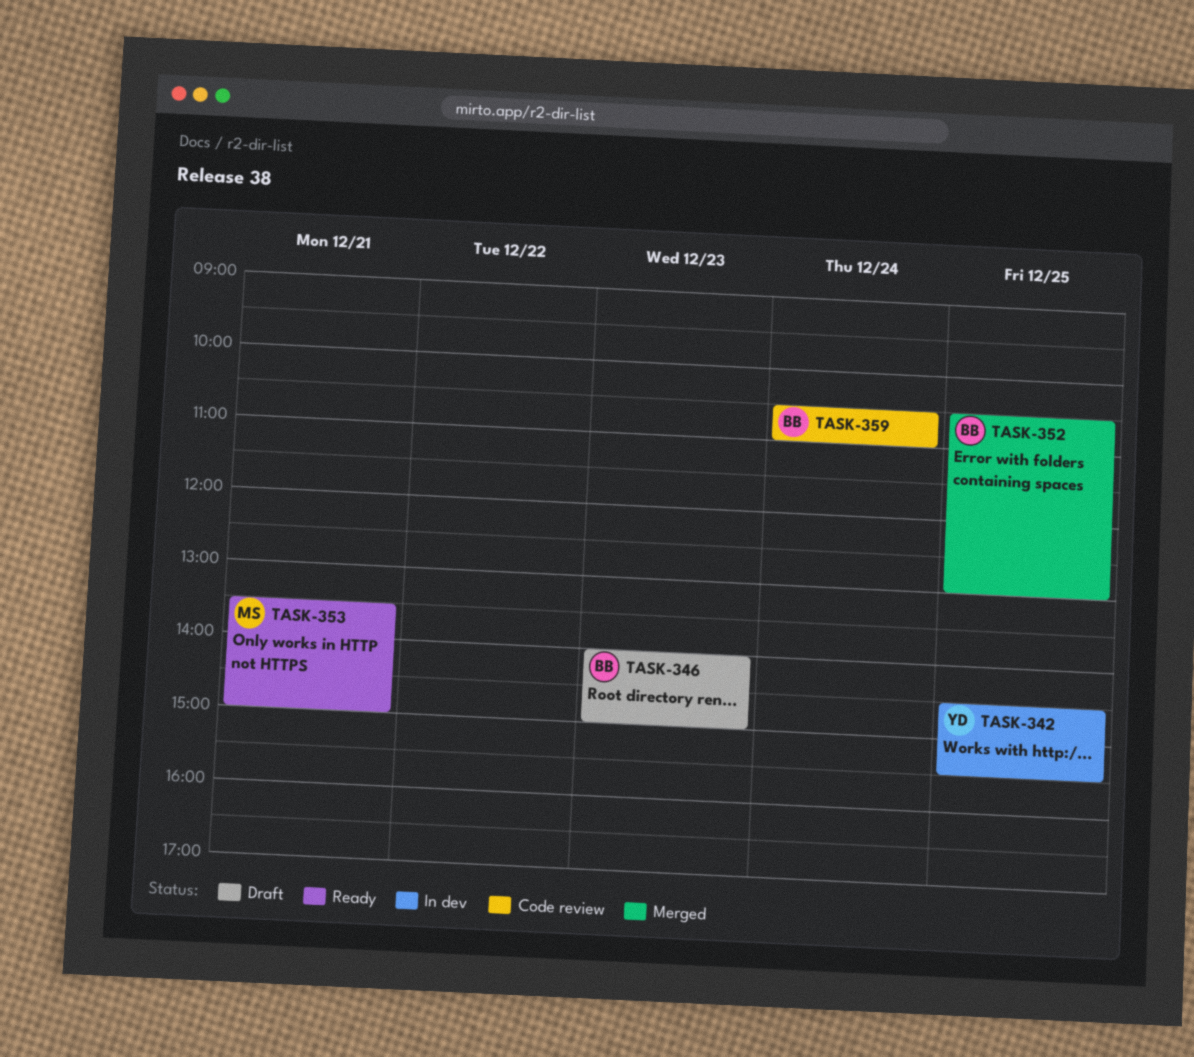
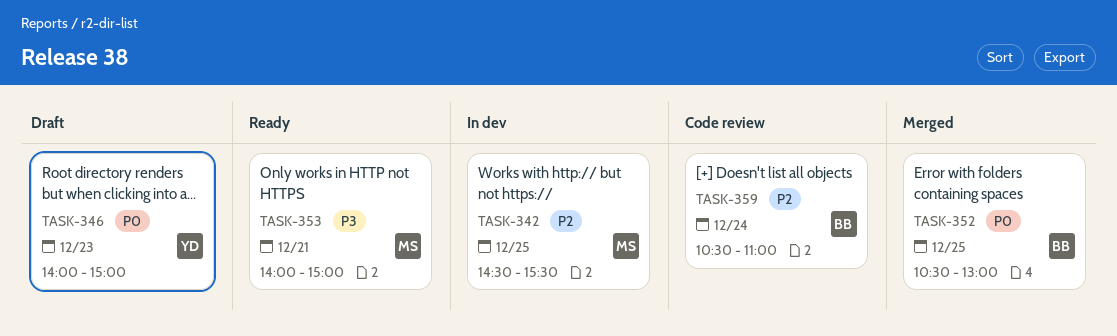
TASK-342, owner: YD -> MS
TASK-346, owner: BB -> YD
TASK-353, begins: 13:30 -> 14:00

